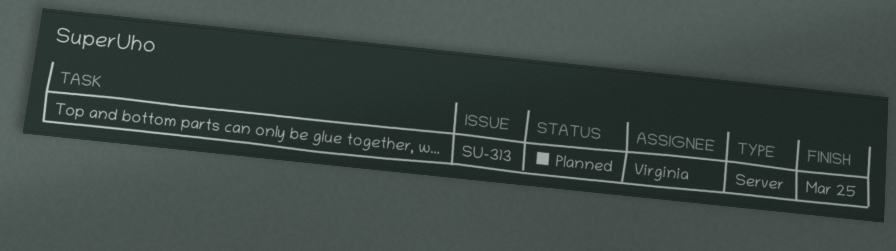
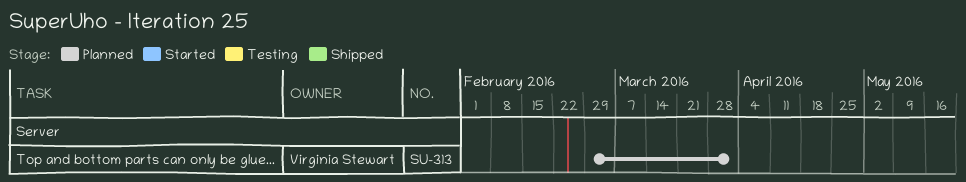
SU-313, due: Mar 25 -> Apr 1

